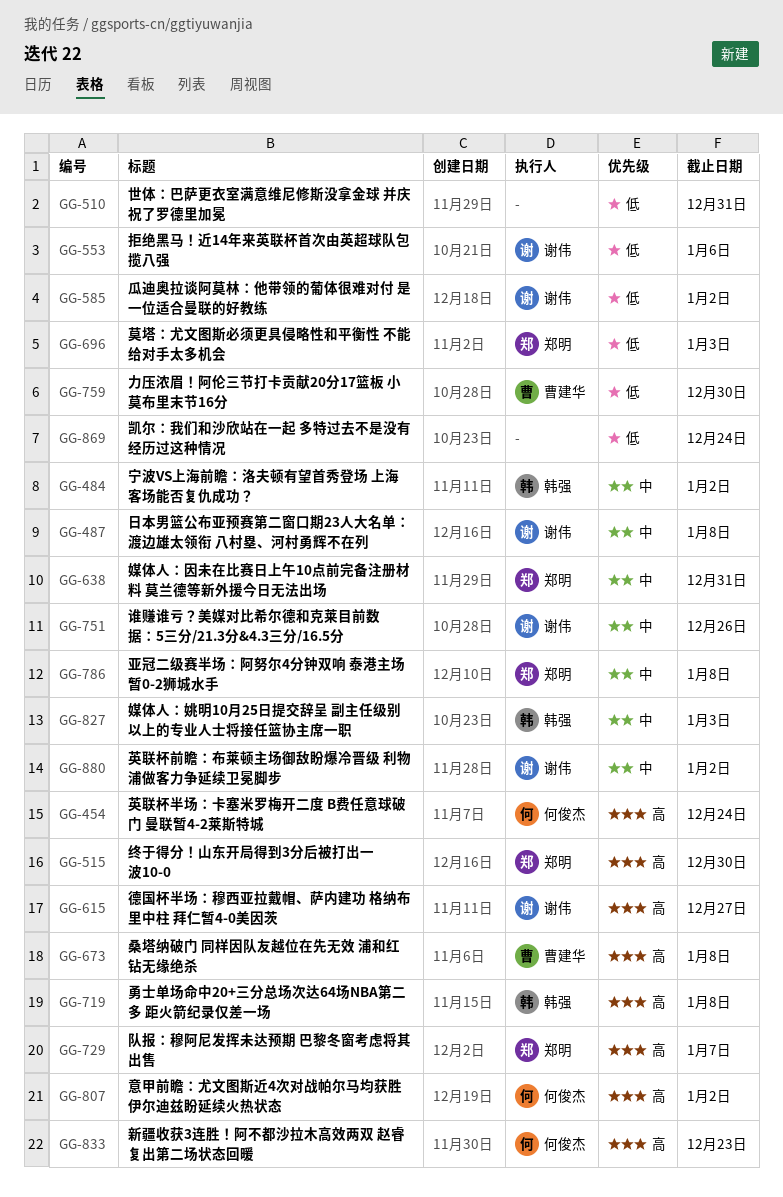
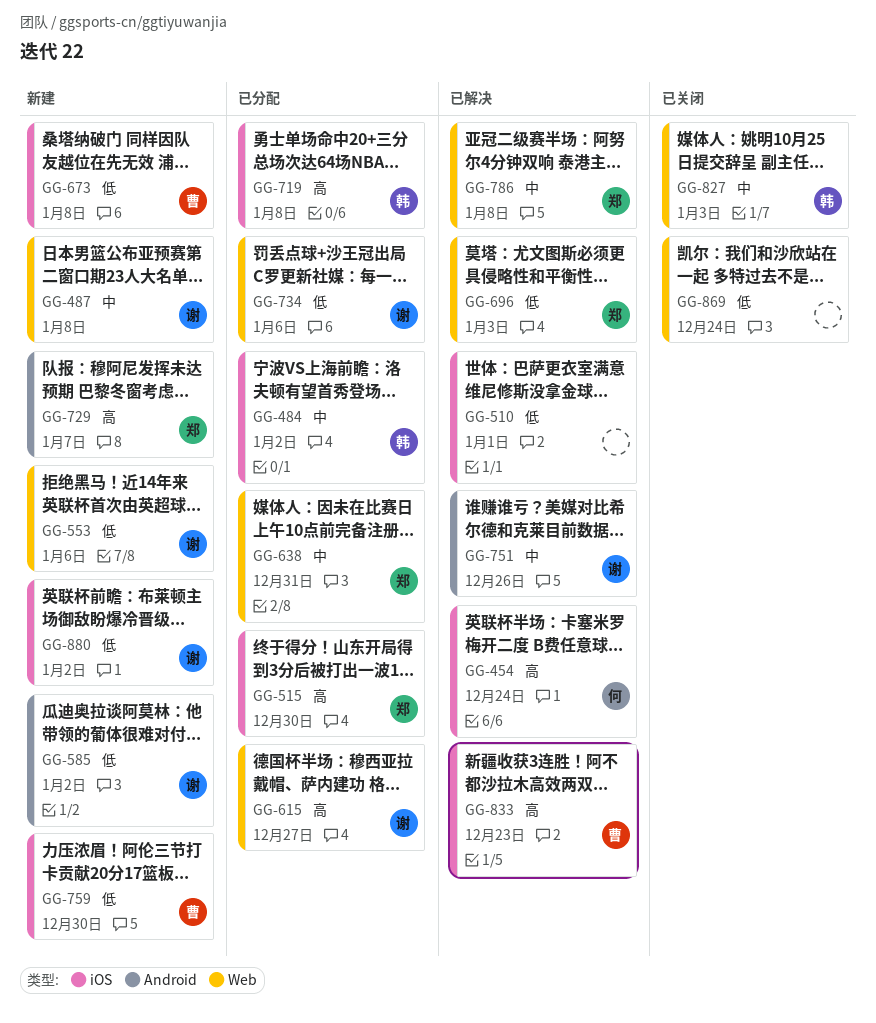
GG-510, due: Dec 31 -> Jan 1
GG-673, priority: 高 -> 低
GG-734: none -> present
GG-807: present -> none
GG-833, owner: 何俊杰 -> 曹建华
GG-880, priority: 中 -> 低

